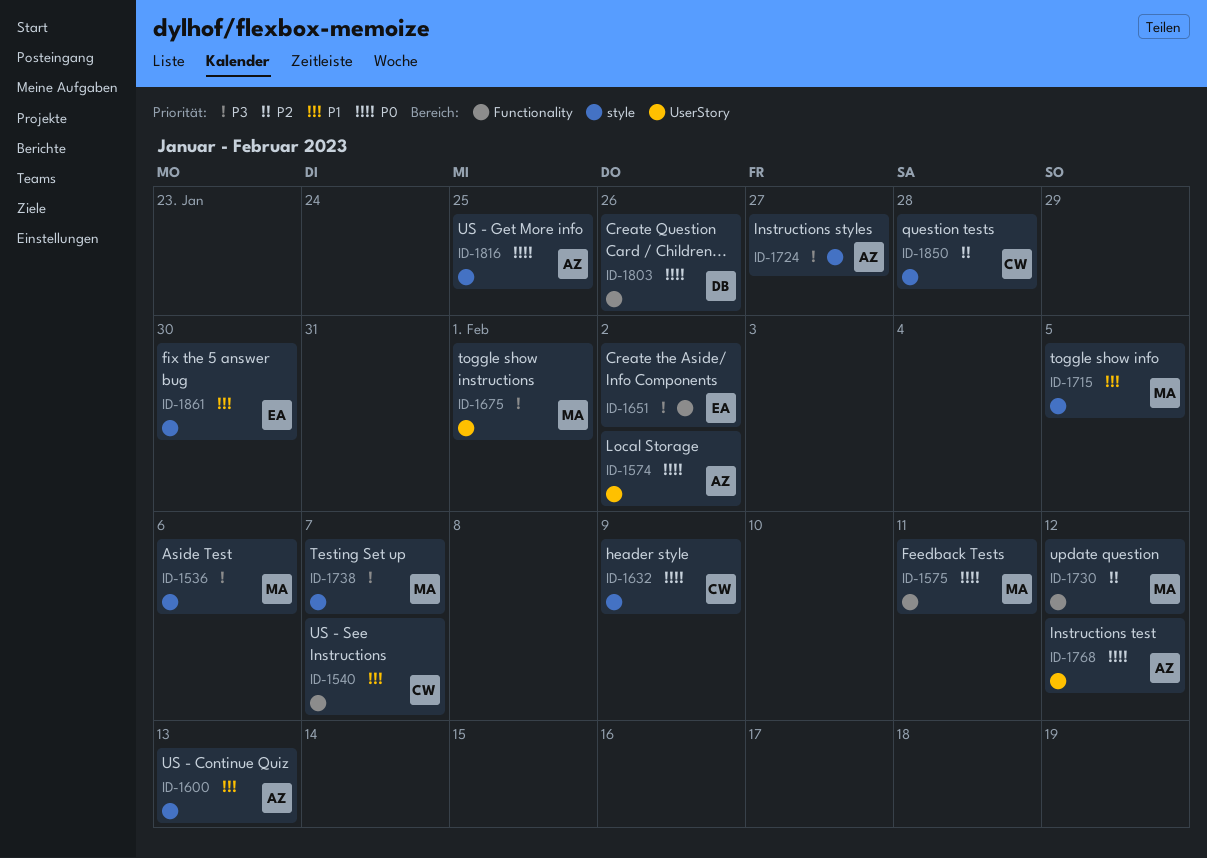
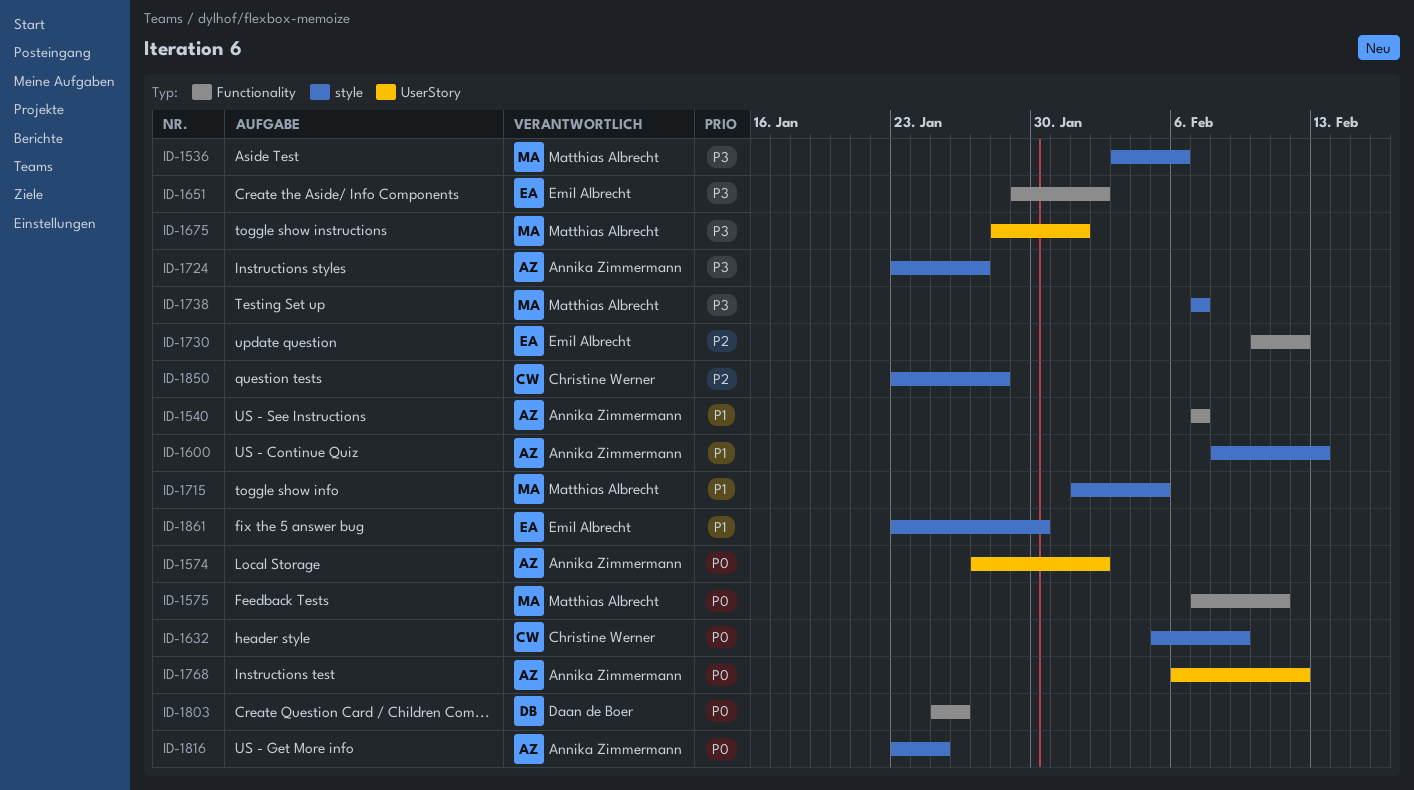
ID-1540, owner: Christine Werner -> Annika Zimmermann
ID-1730, owner: Matthias Albrecht -> Emil Albrecht

